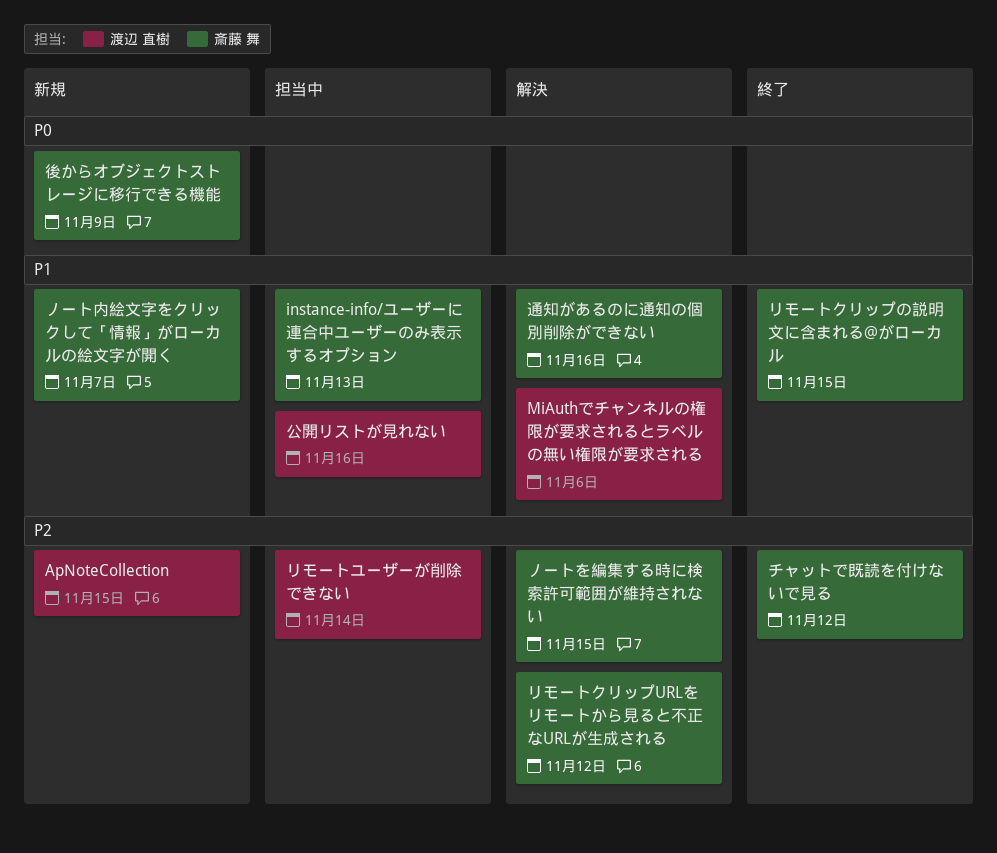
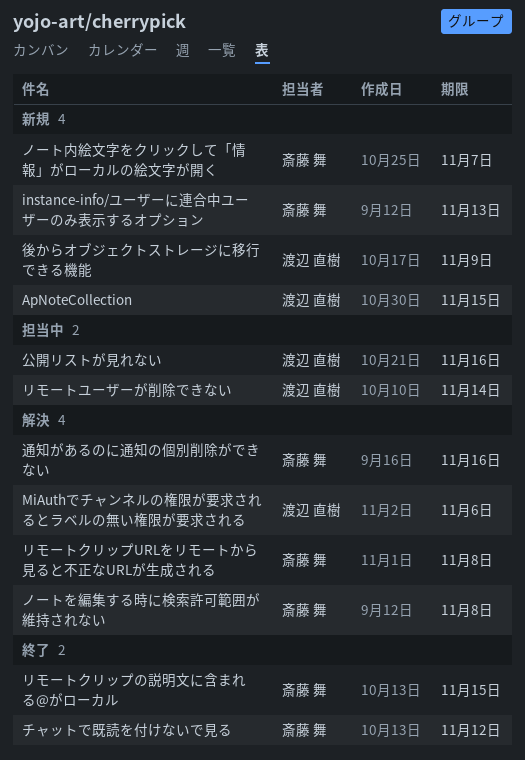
instance-info/ユーザーに連合中ユーザーのみ表示するオプション, status: 担当中 -> 新規
ノートを編集する時に検索許可範囲が維持されない, due: Nov 15 -> Nov 8
リモートクリップURLをリモートから見ると不正なURLが生成される, due: Nov 12 -> Nov 8
後からオブジェクトストレージに移行できる機能, owner: 斎藤 舞 -> 渡辺 直樹

